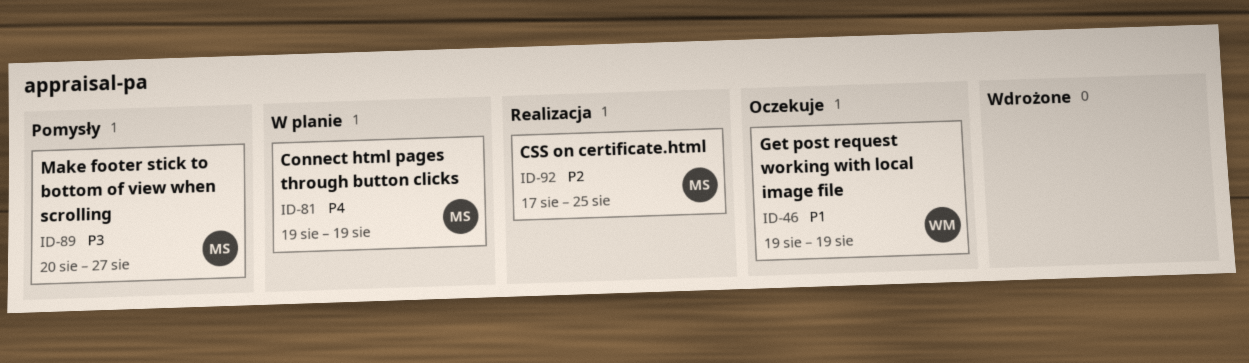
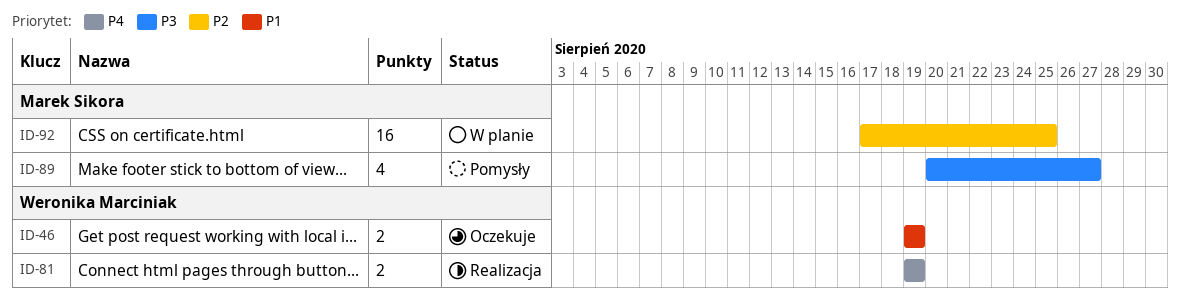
ID-81, status: W planie -> Realizacja
ID-81, owner: Marek Sikora -> Weronika Marciniak
ID-92, status: Realizacja -> W planie

